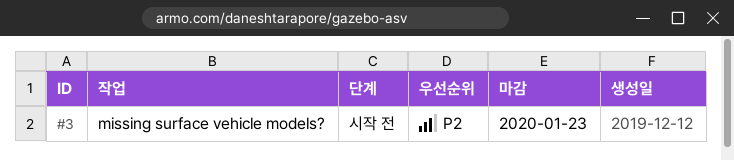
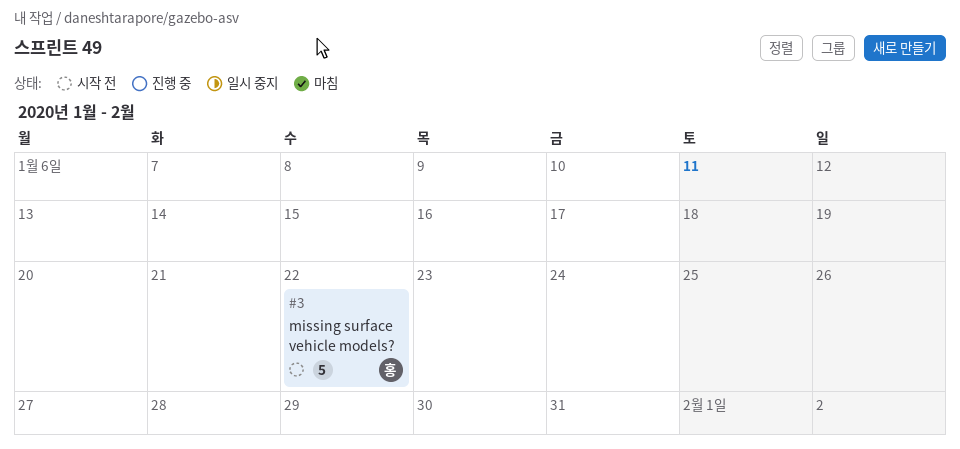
#3, due: Jan 23 -> Jan 22

